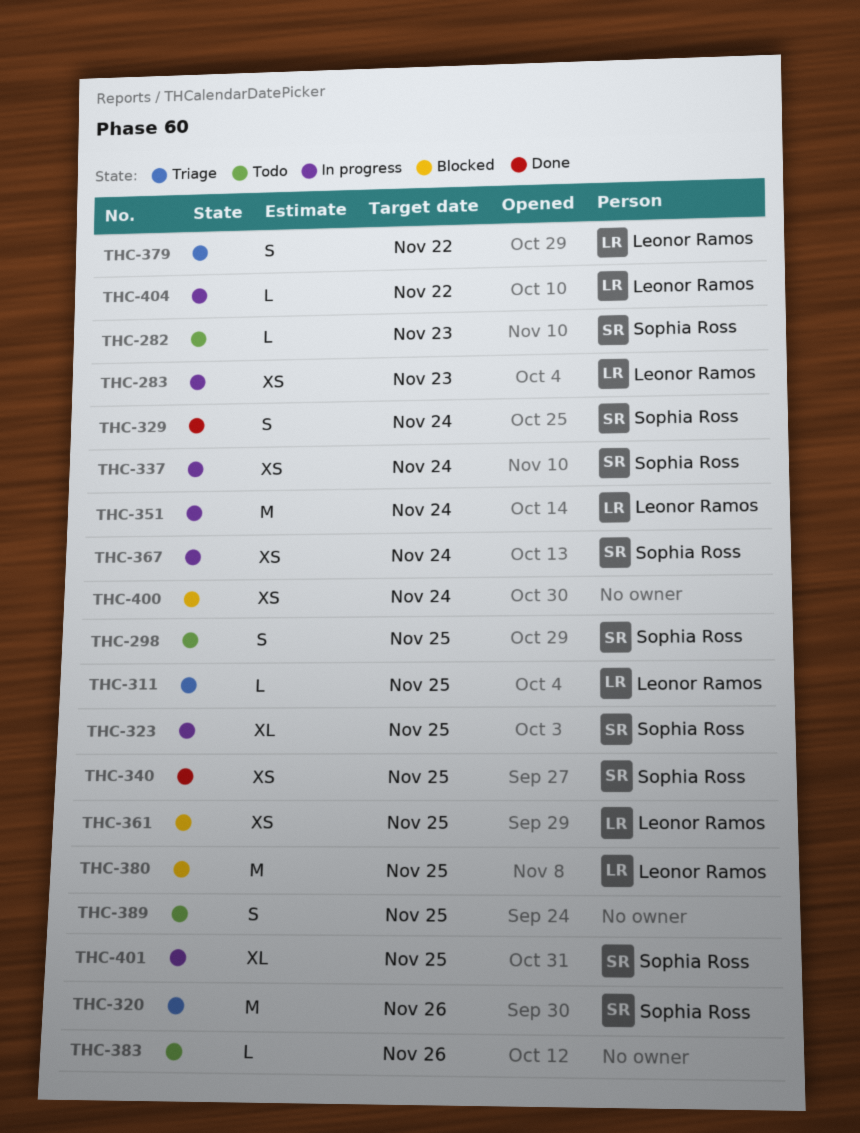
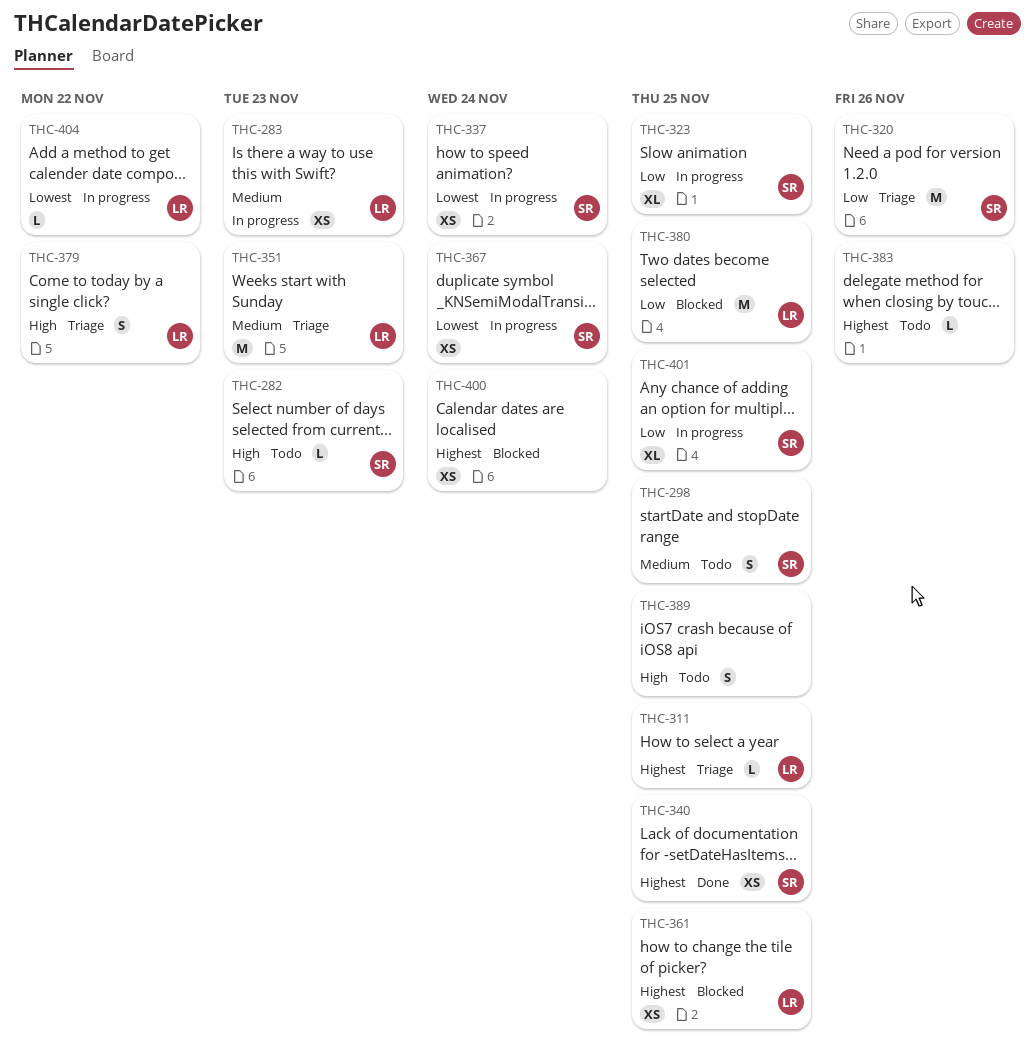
THC-329: present -> none
THC-351, status: In progress -> Triage
THC-351, due: Nov 24 -> Nov 23

